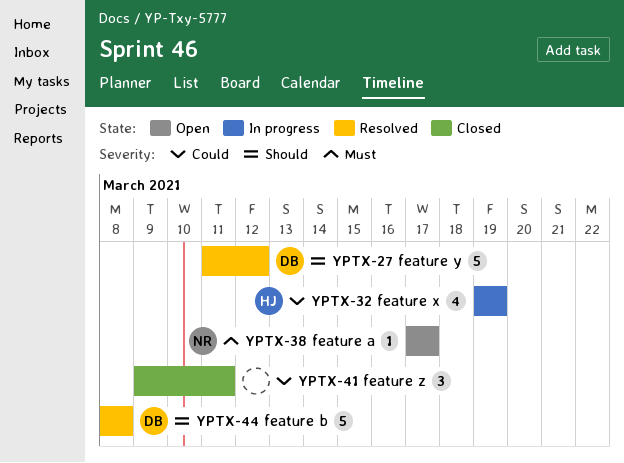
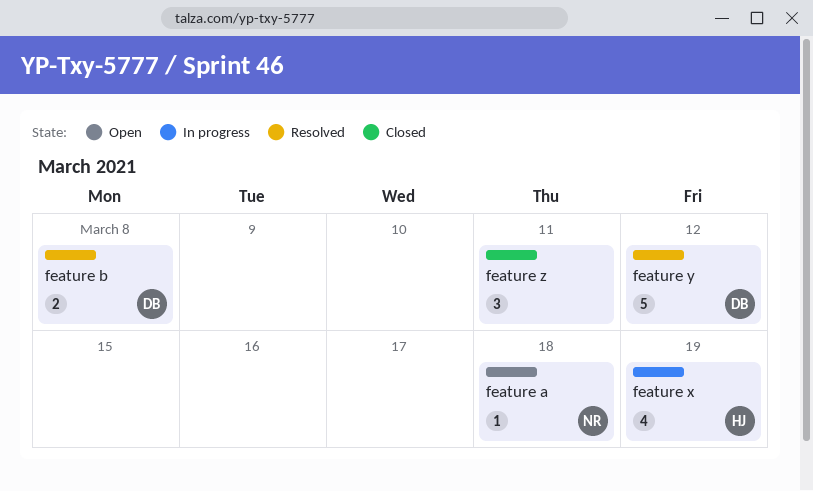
feature a, due: Mar 17 -> Mar 18
feature b, estimate: 5 -> 2

